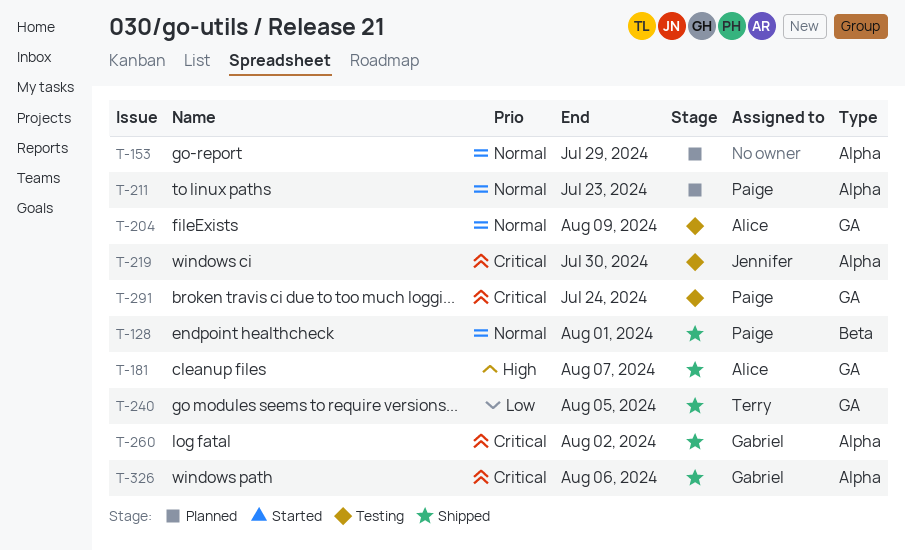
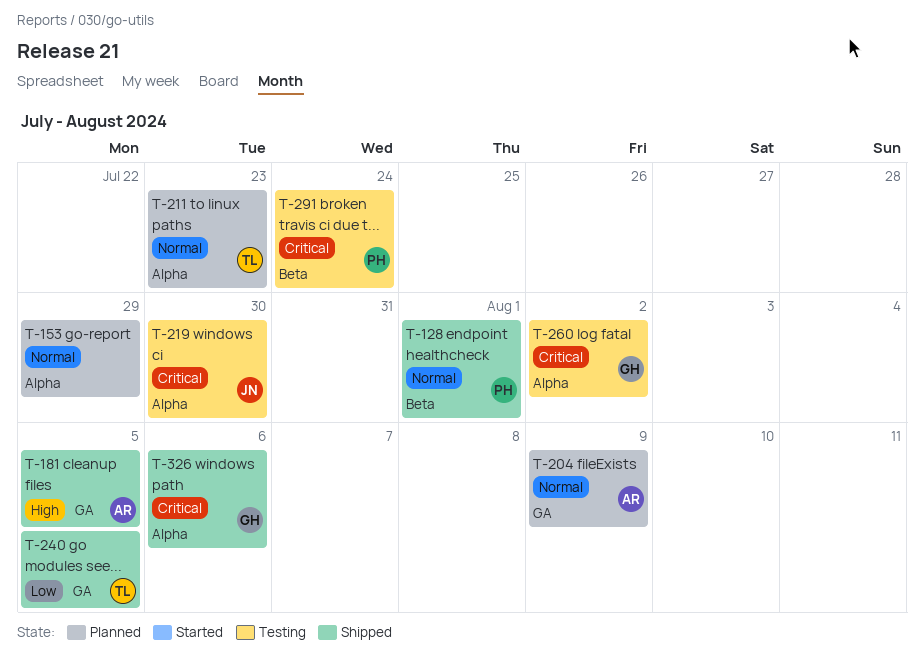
T-181, due: Aug 7 -> Aug 5
T-204, status: Testing -> Planned
T-211, owner: Paige -> Terry
T-260, status: Shipped -> Testing
T-291, label: GA -> Beta

